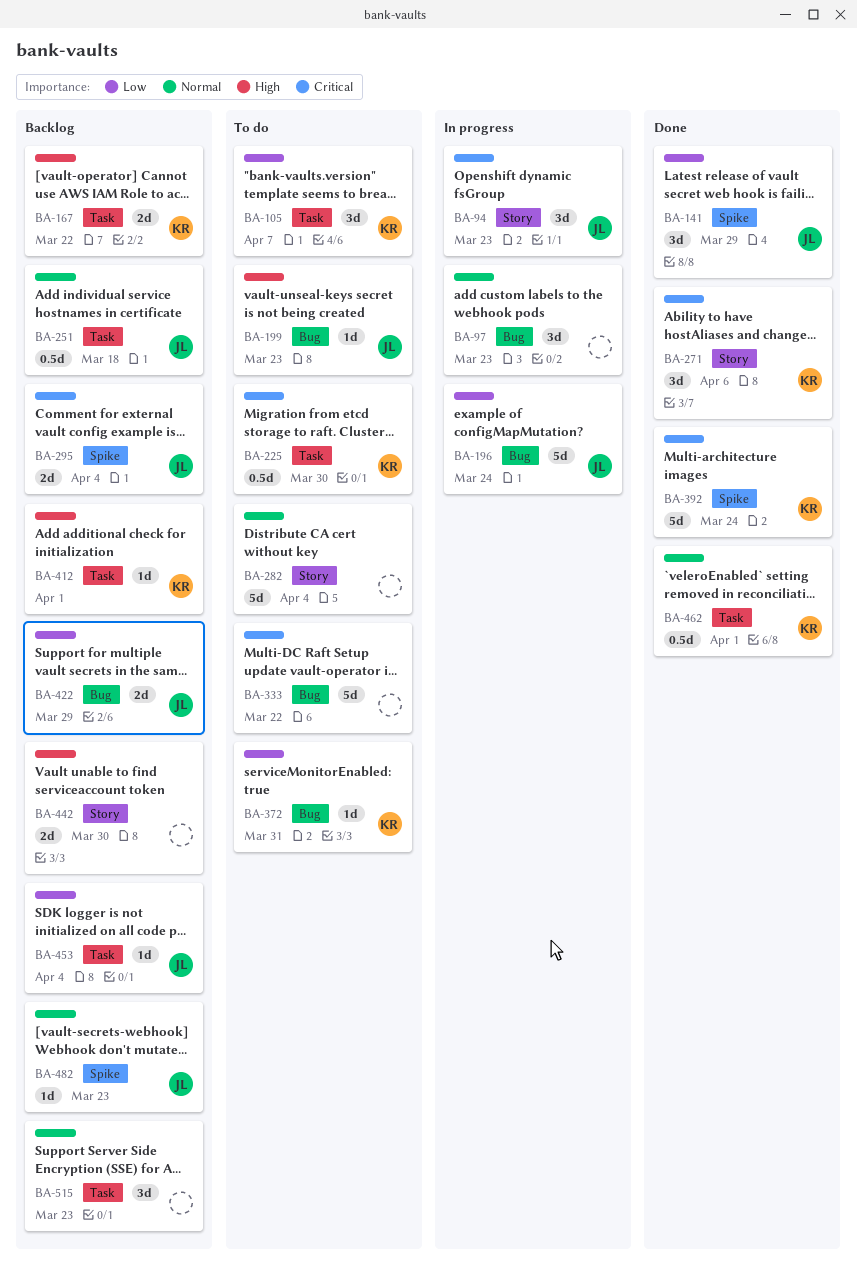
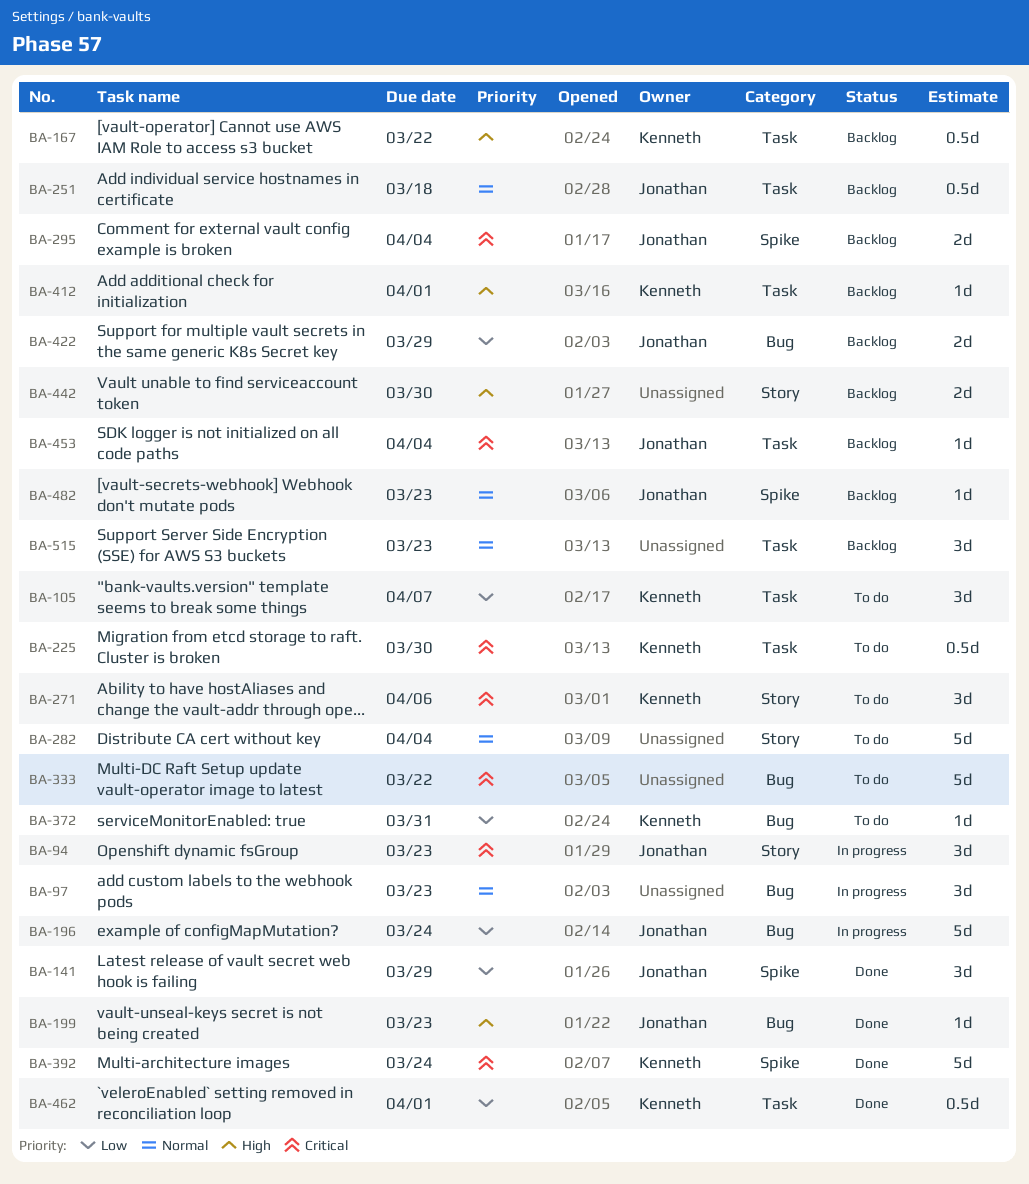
BA-167, estimate: 2d -> 0.5d
BA-199, status: To do -> Done
BA-271, status: Done -> To do
BA-453, priority: Low -> Critical
BA-462, priority: Normal -> Low

